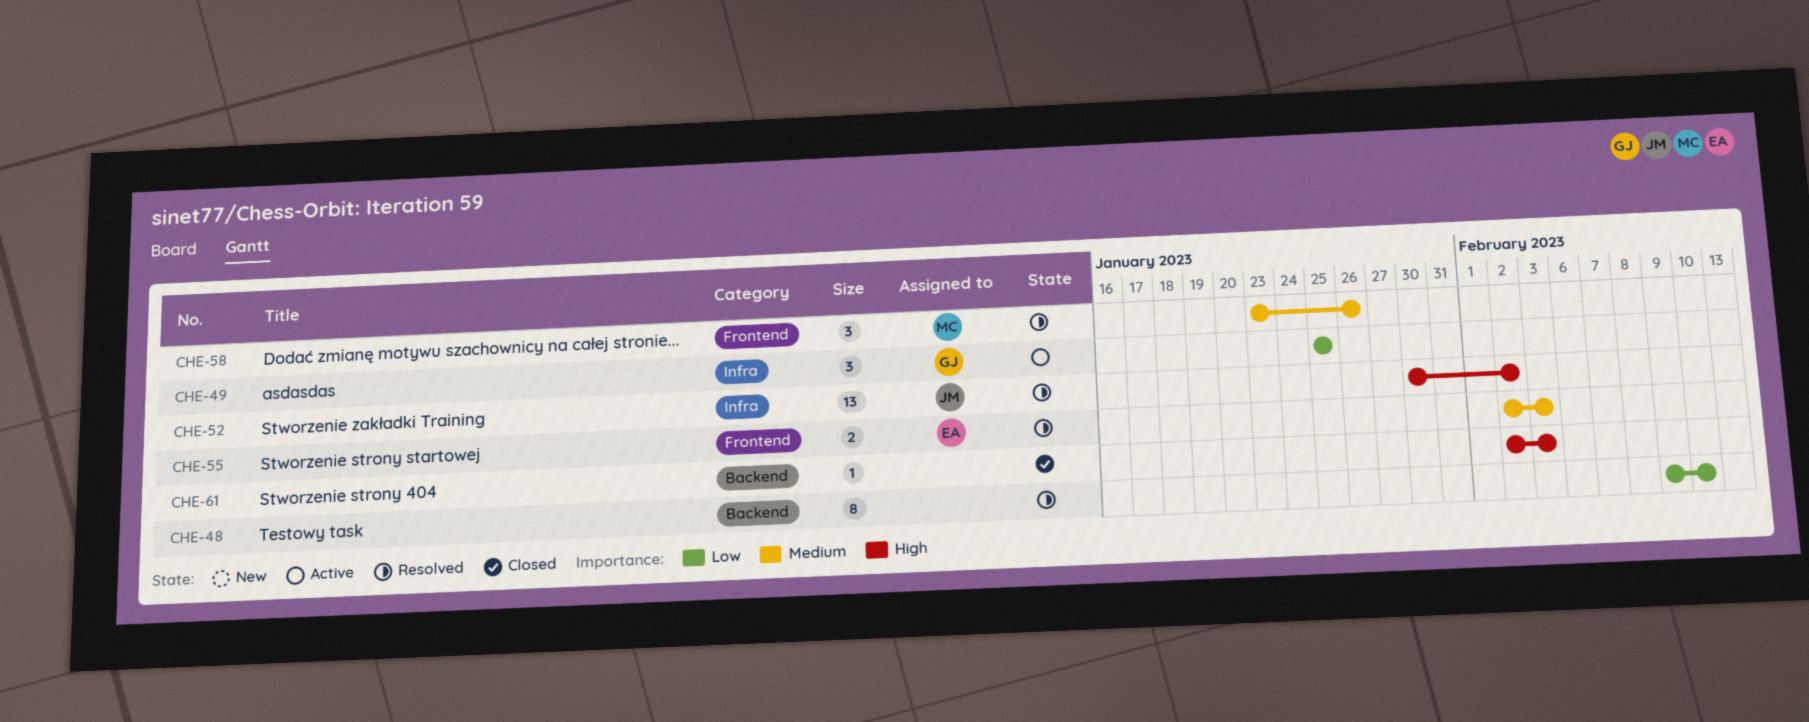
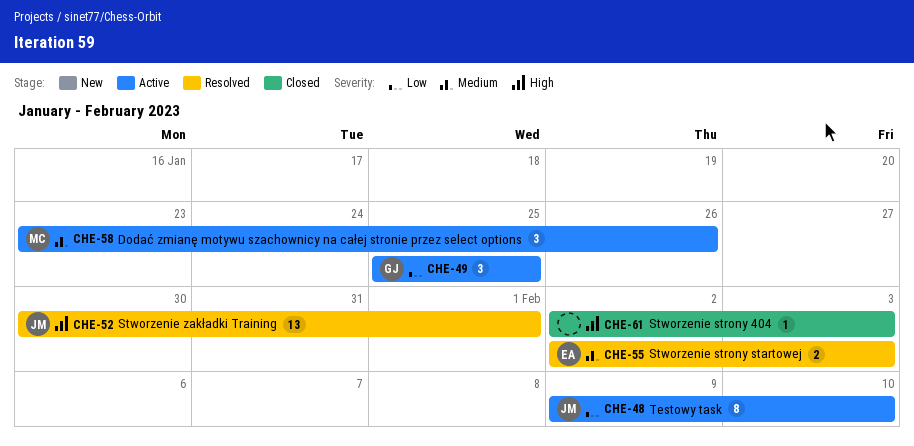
CHE-48, status: Resolved -> Active
CHE-48, owner: none -> JM
CHE-52, due: Feb 2 -> Feb 1
CHE-58, status: Resolved -> Active

